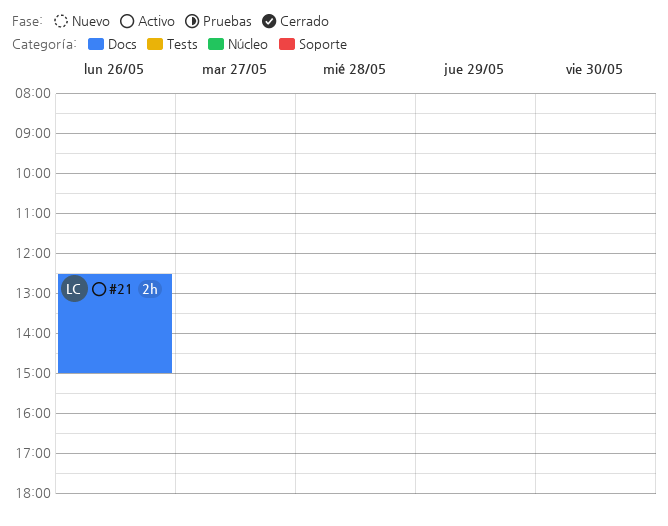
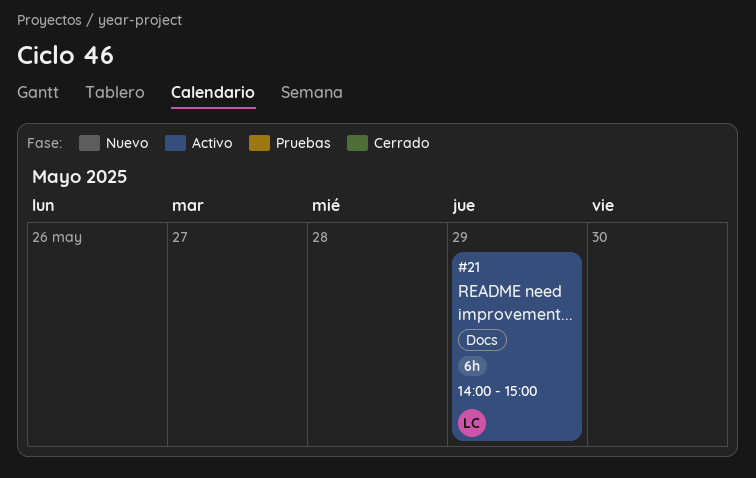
#21, estimate: 2h -> 6h
#21, day: May 26 -> May 29
#21, begins: 12:30 -> 14:00

